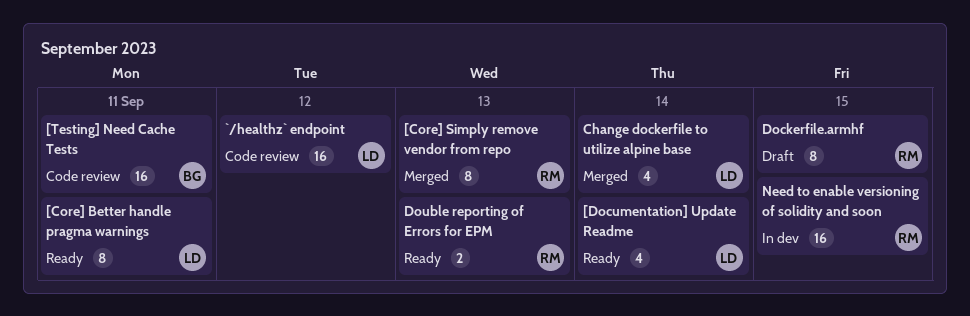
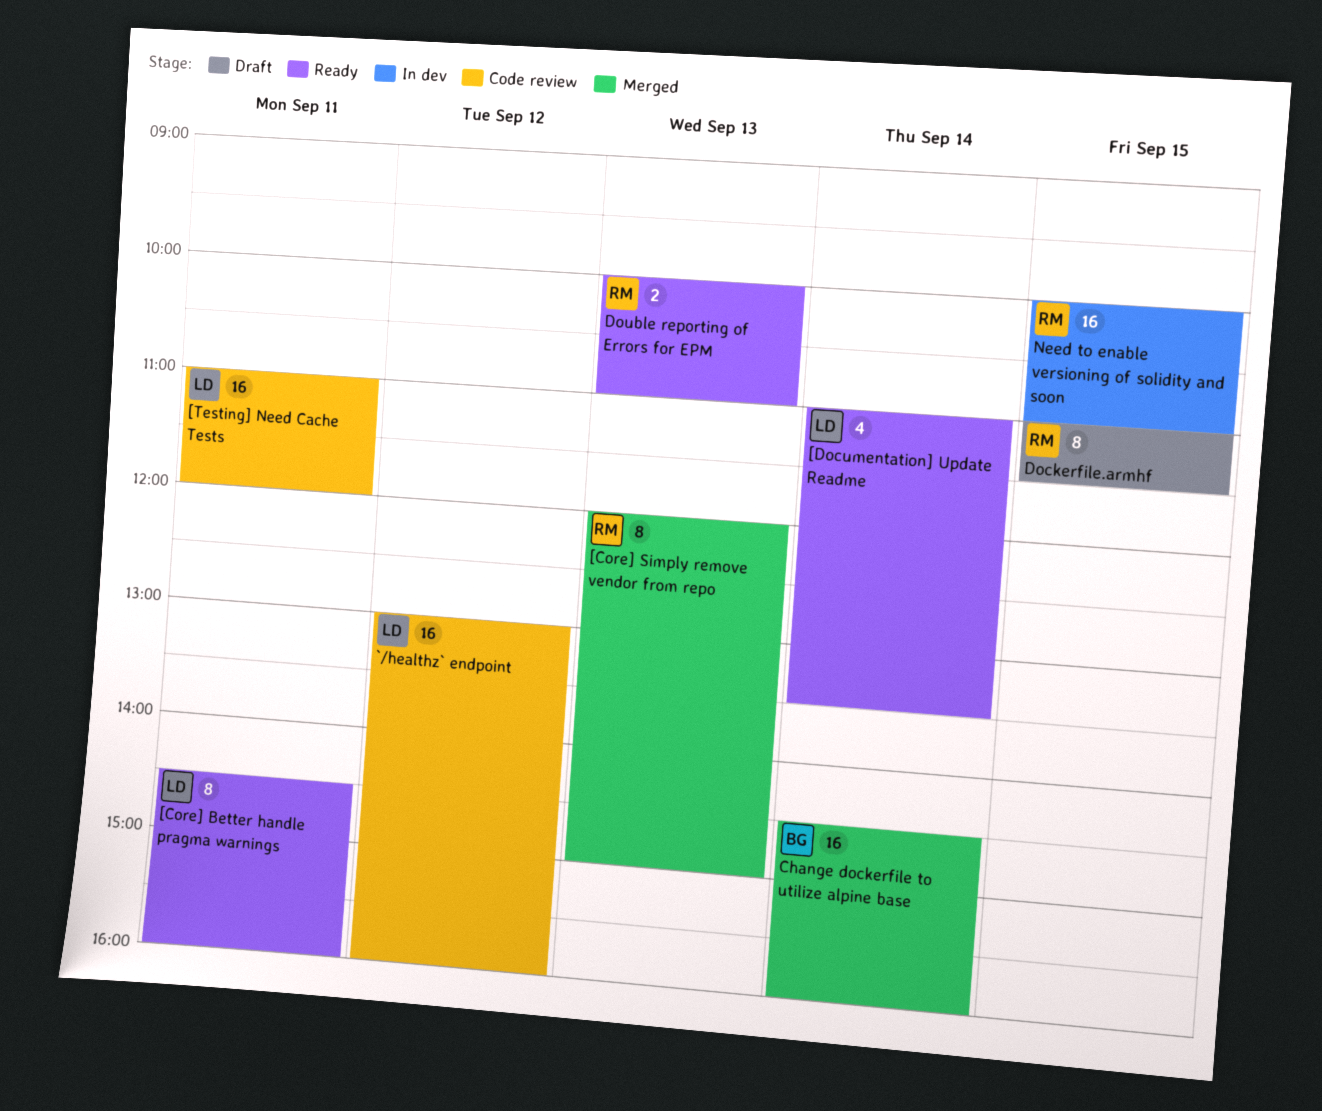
[Testing] Need Cache Tests, owner: BG -> LD
Change dockerfile to utilize alpine base, owner: LD -> BG
Change dockerfile to utilize alpine base, estimate: 4 -> 16

